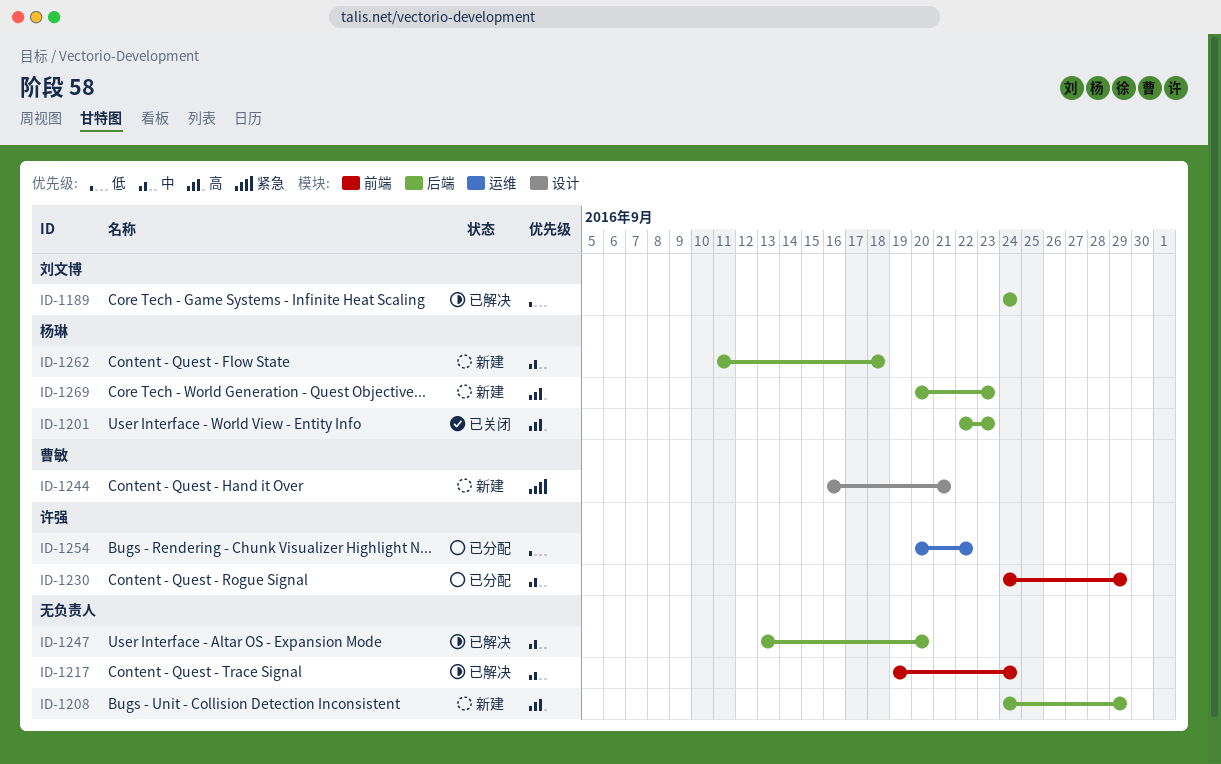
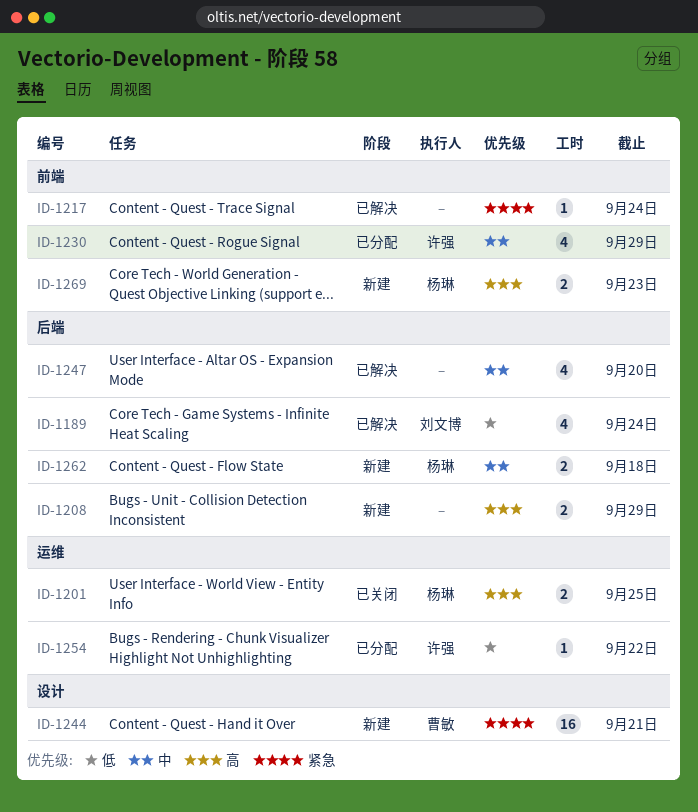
ID-1201, label: 后端 -> 运维
ID-1201, due: Sep 23 -> Sep 25
ID-1217, priority: 中 -> 紧急
ID-1269, label: 后端 -> 前端

